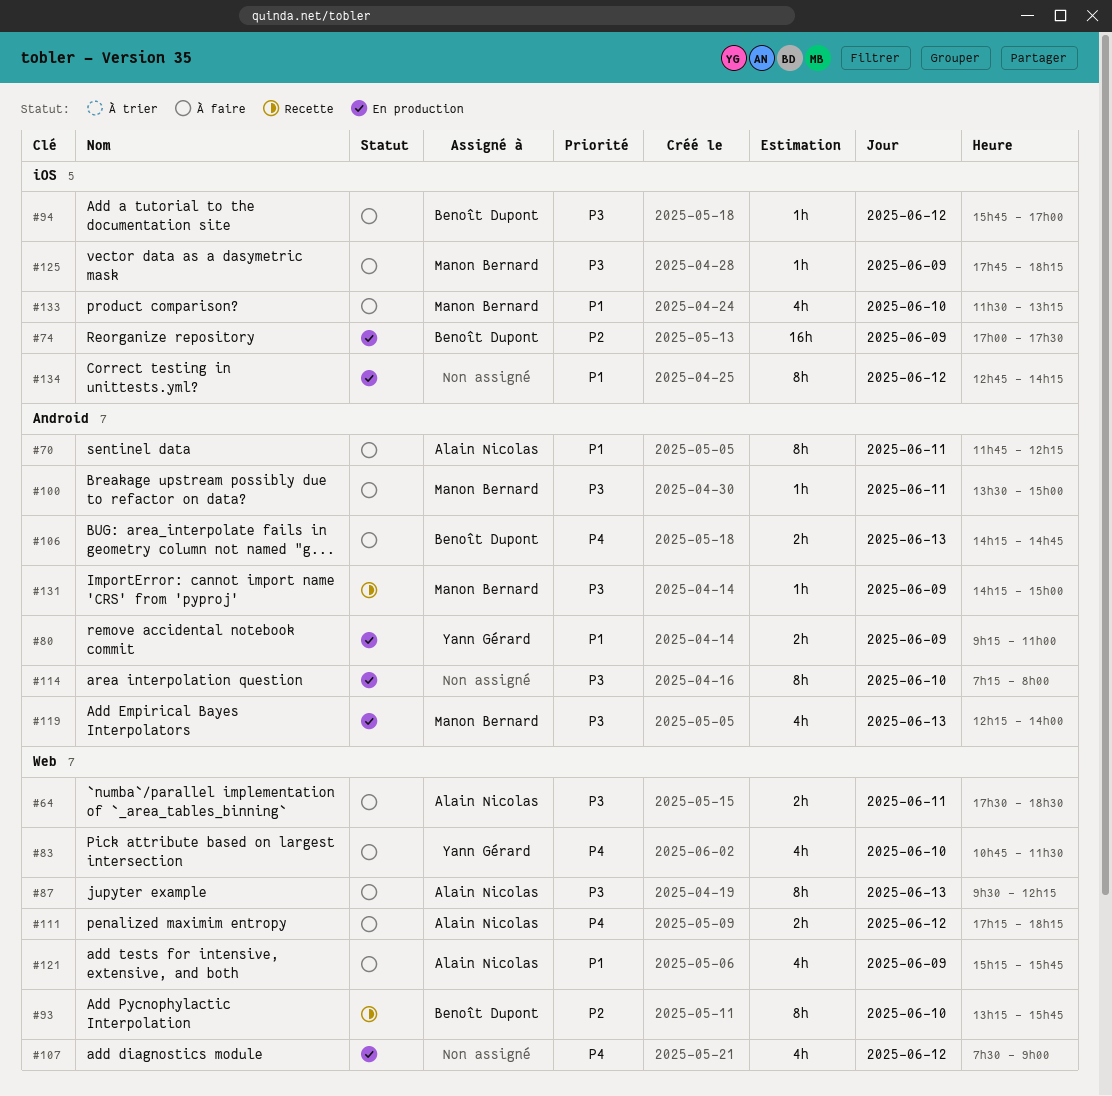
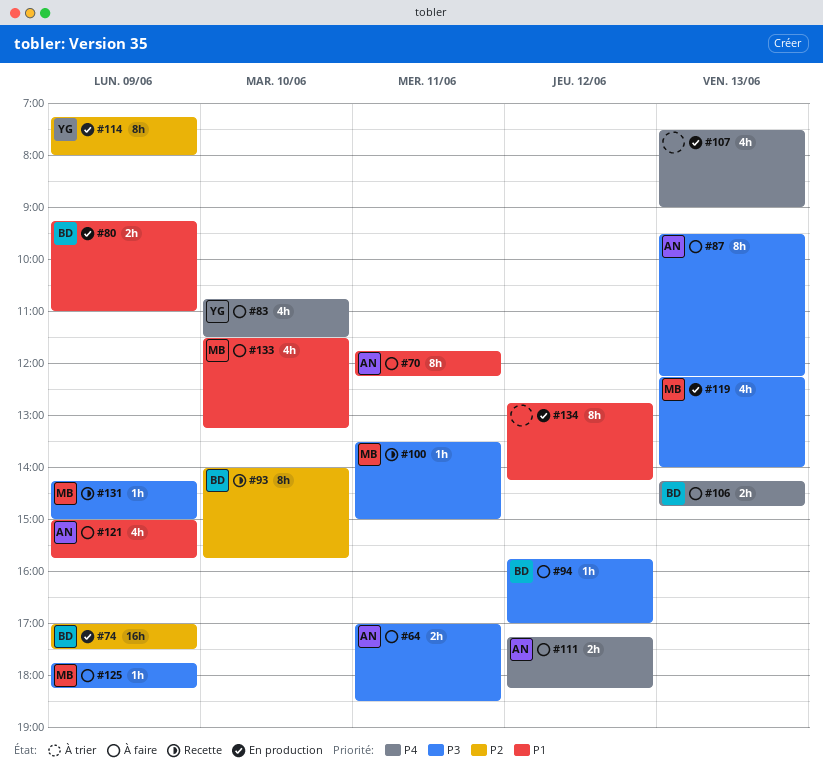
#64, begins: 17:30 -> 17:00
#80, owner: Yann Gérard -> Benoît Dupont
#93, begins: 13:15 -> 14:00
#100, status: À faire -> Recette
#107, day: Jun 12 -> Jun 13
#114, owner: none -> Yann Gérard
#114, priority: P3 -> P2
#114, day: Jun 10 -> Jun 9
#121, begins: 15:15 -> 15:00

